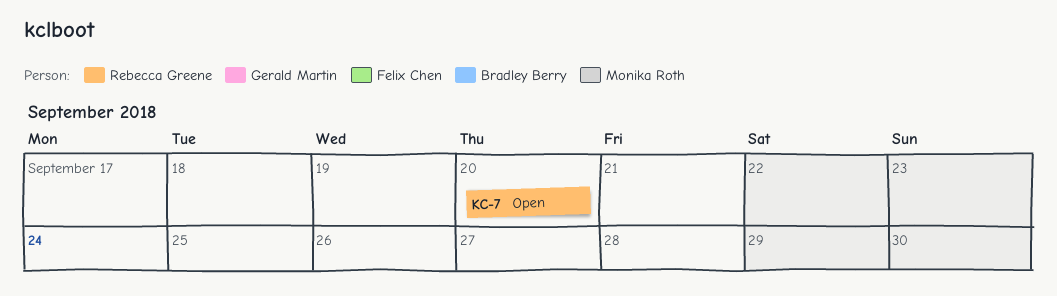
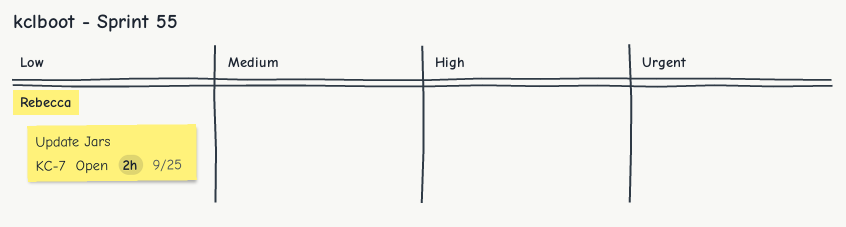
KC-7, due: Sep 20 -> Sep 25

